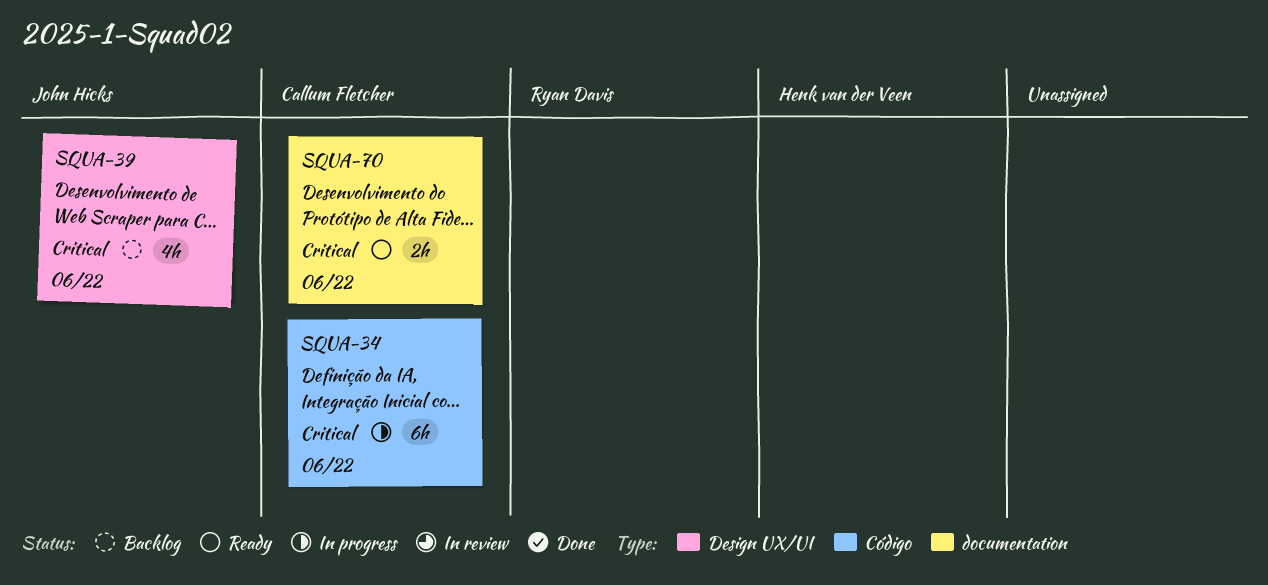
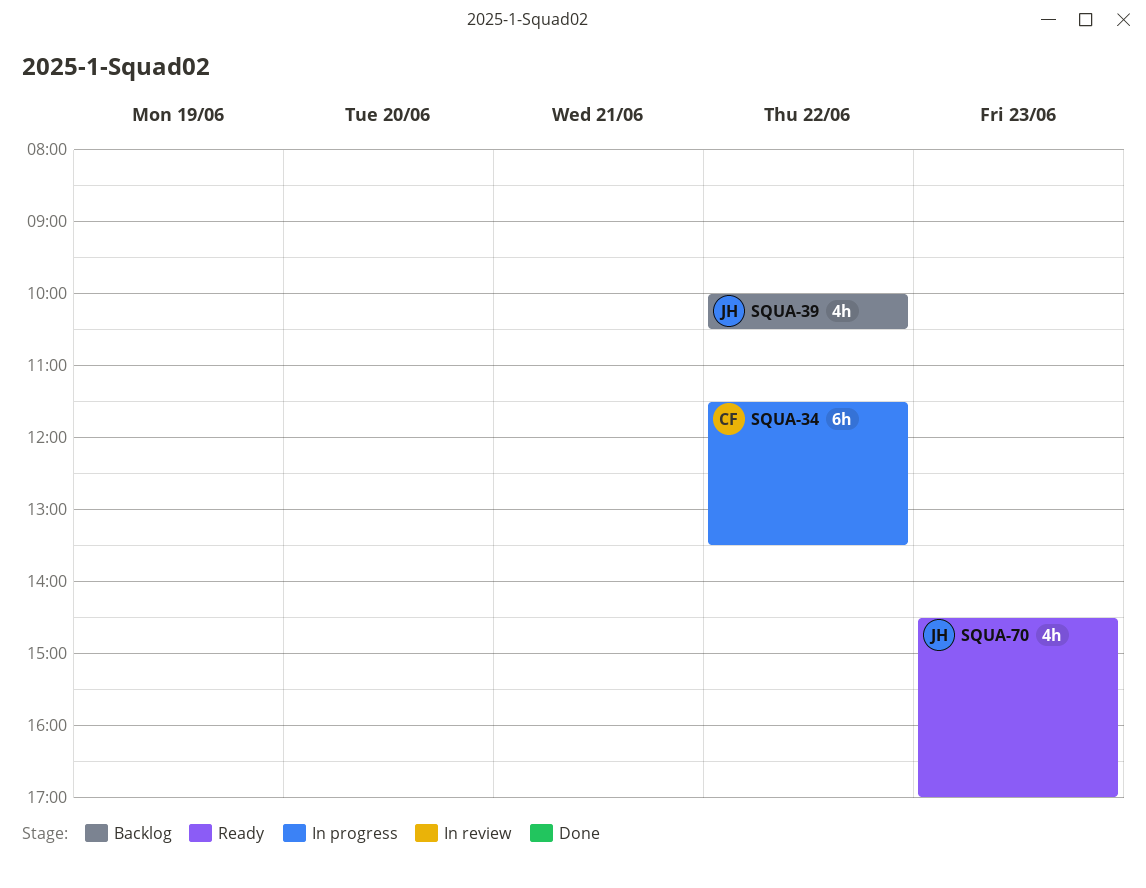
SQUA-70, owner: Callum Fletcher -> John Hicks
SQUA-70, estimate: 2h -> 4h
SQUA-70, day: Jun 22 -> Jun 23

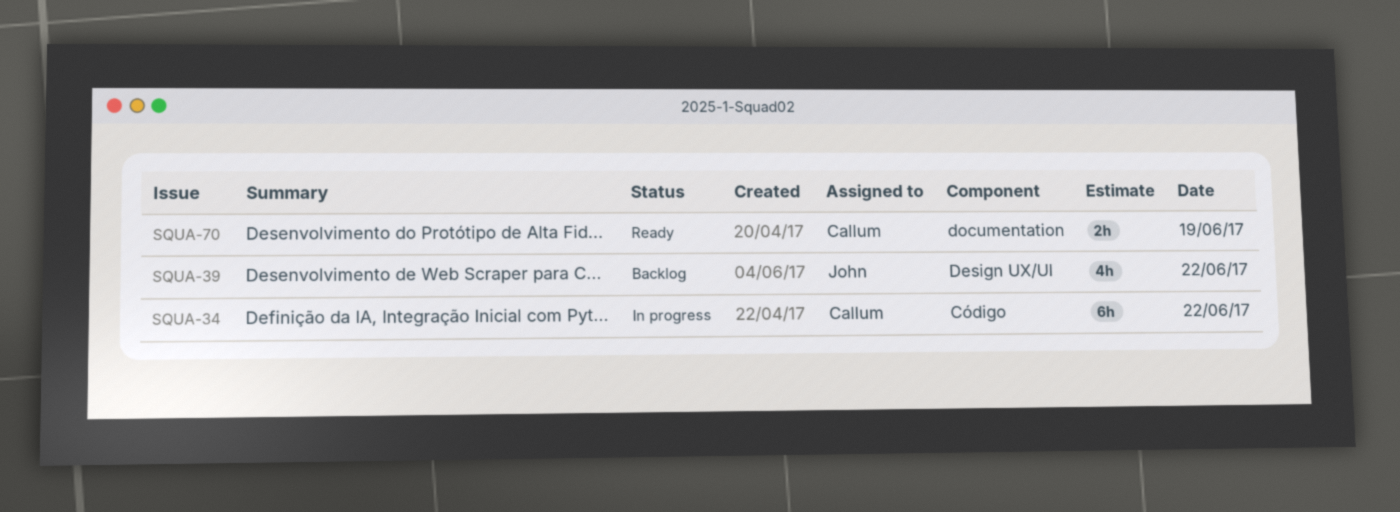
SQUA-70, owner: John -> Callum
SQUA-70, estimate: 4h -> 2h
SQUA-70, day: Jun 23 -> Jun 19

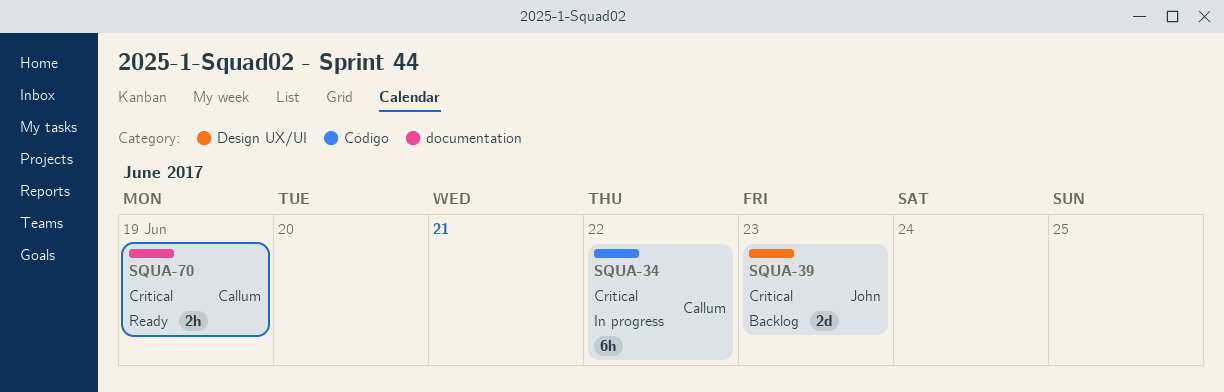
SQUA-39, estimate: 4h -> 2d
SQUA-39, day: Jun 22 -> Jun 23

